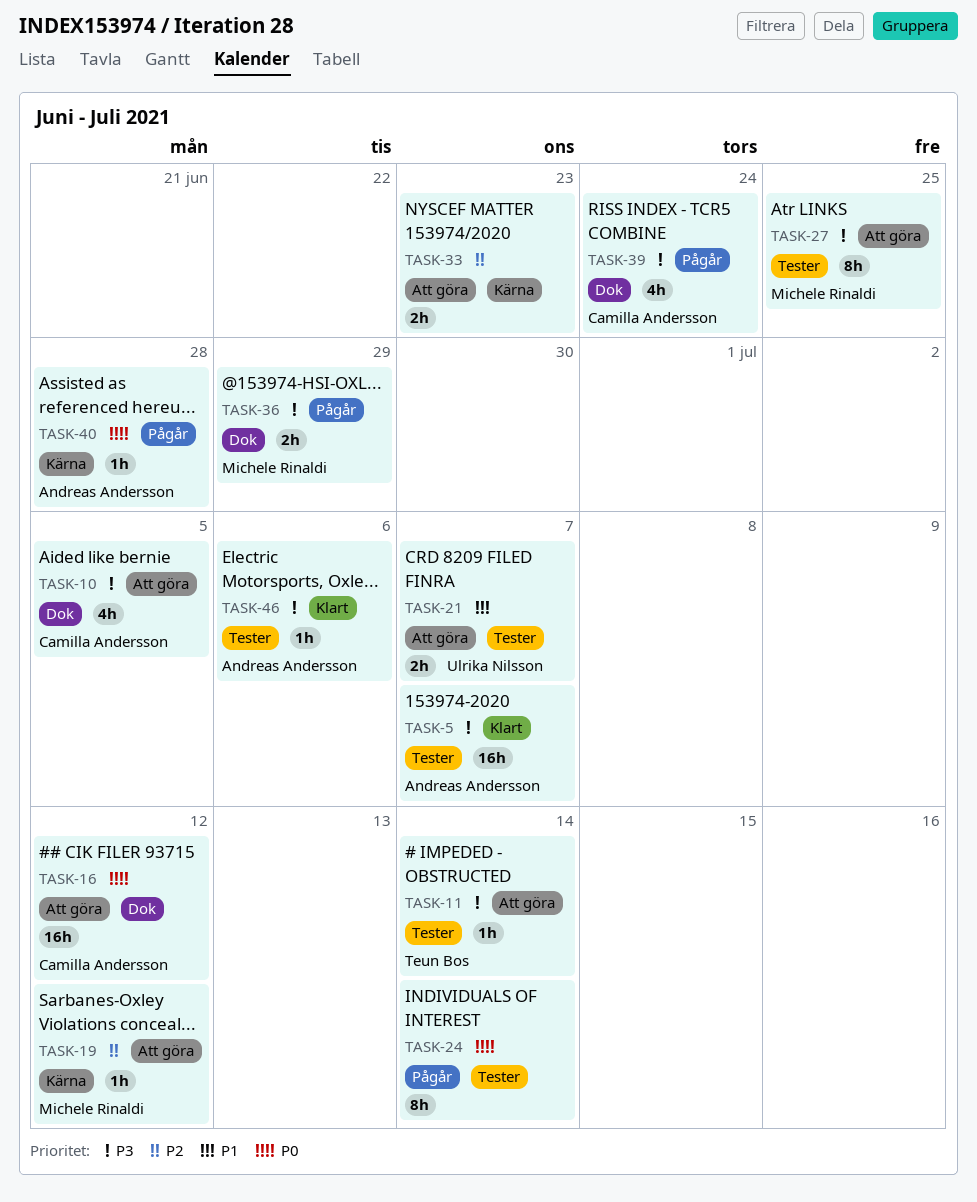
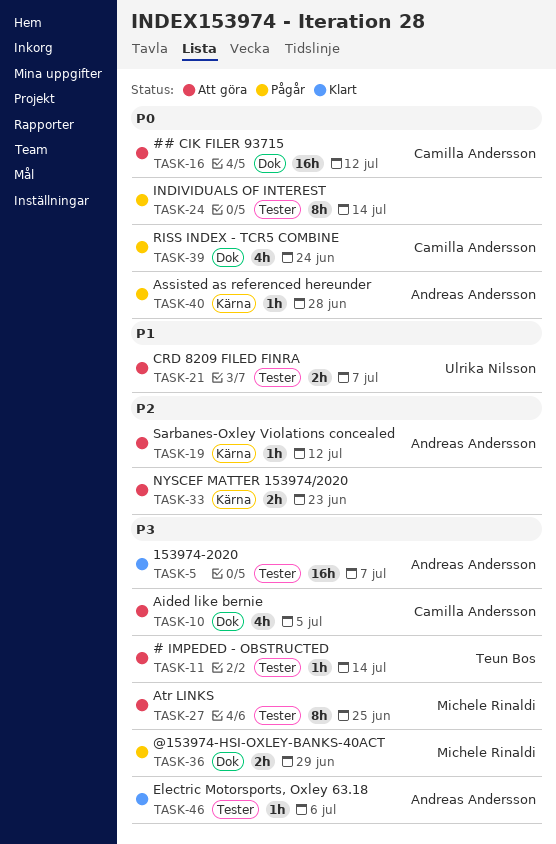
TASK-19, owner: Michele Rinaldi -> Andreas Andersson
TASK-39, priority: P3 -> P0

